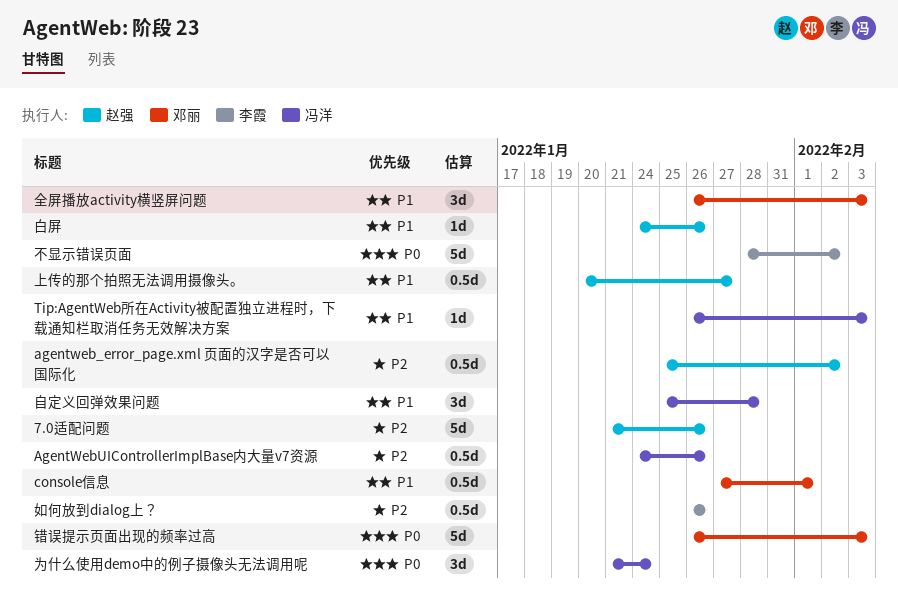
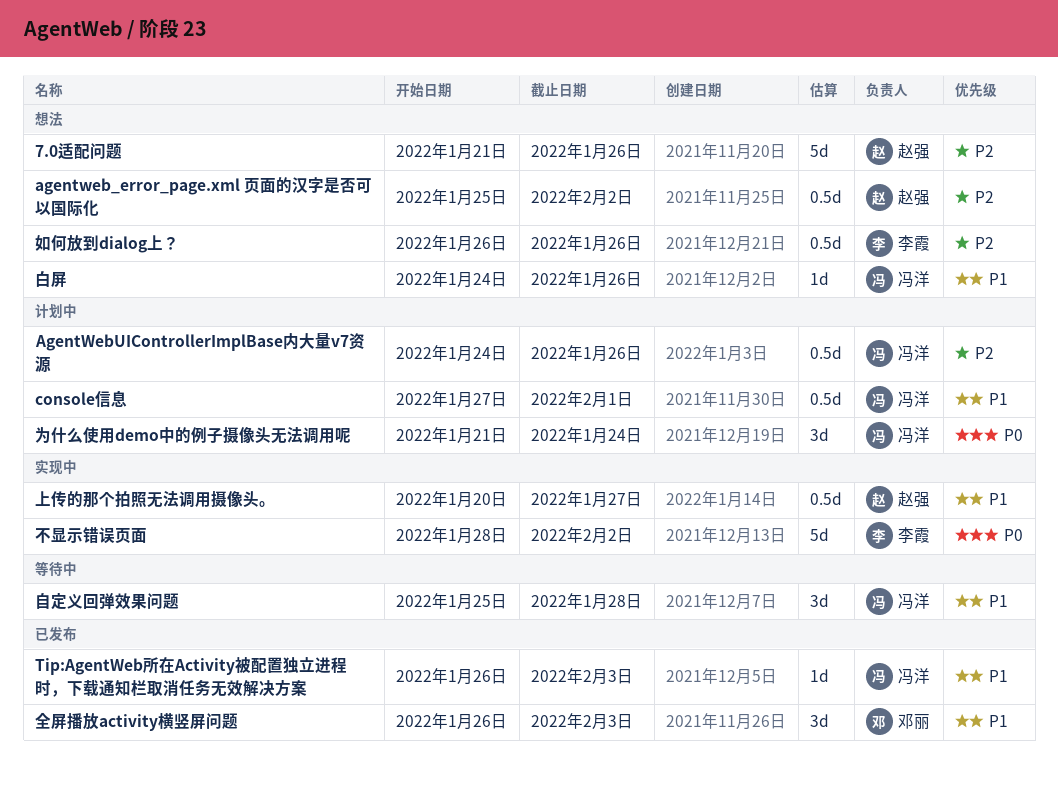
console信息, owner: 邓丽 -> 冯洋
白屏, owner: 赵强 -> 冯洋
错误提示页面出现的频率过高: present -> none

